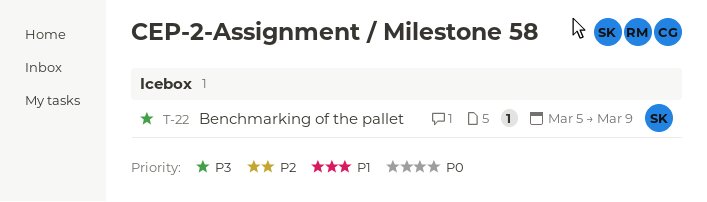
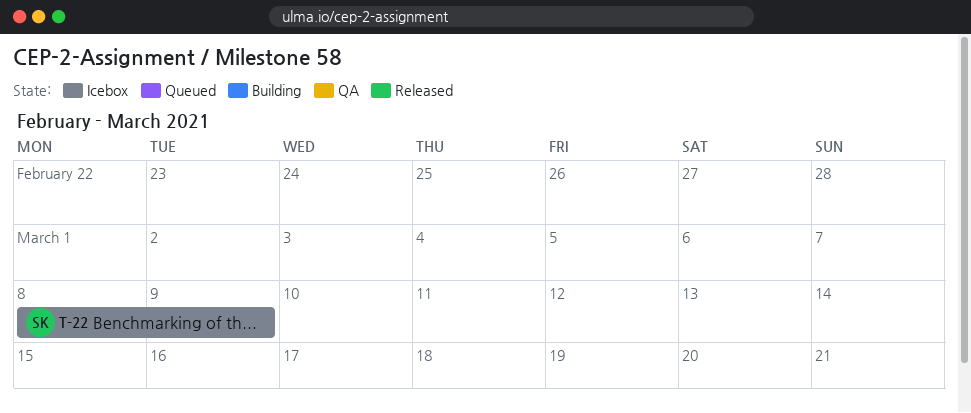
T-22, start: Mar 5 -> Mar 8

